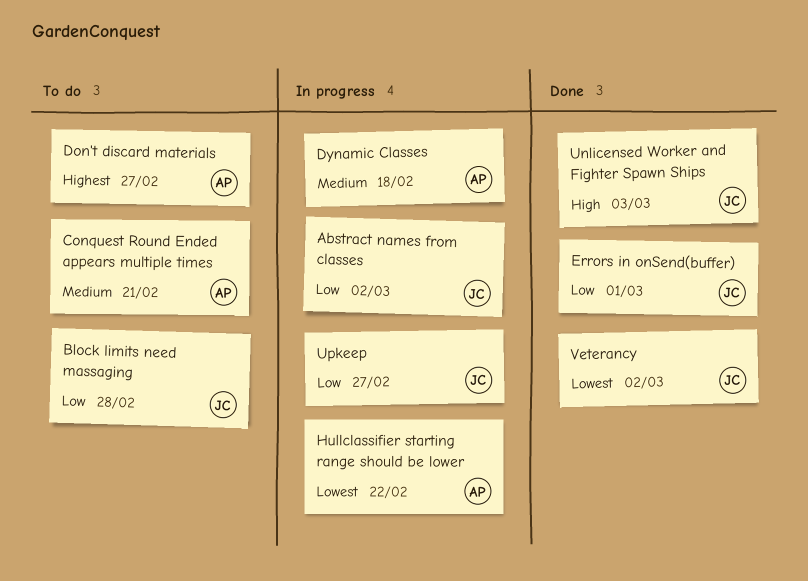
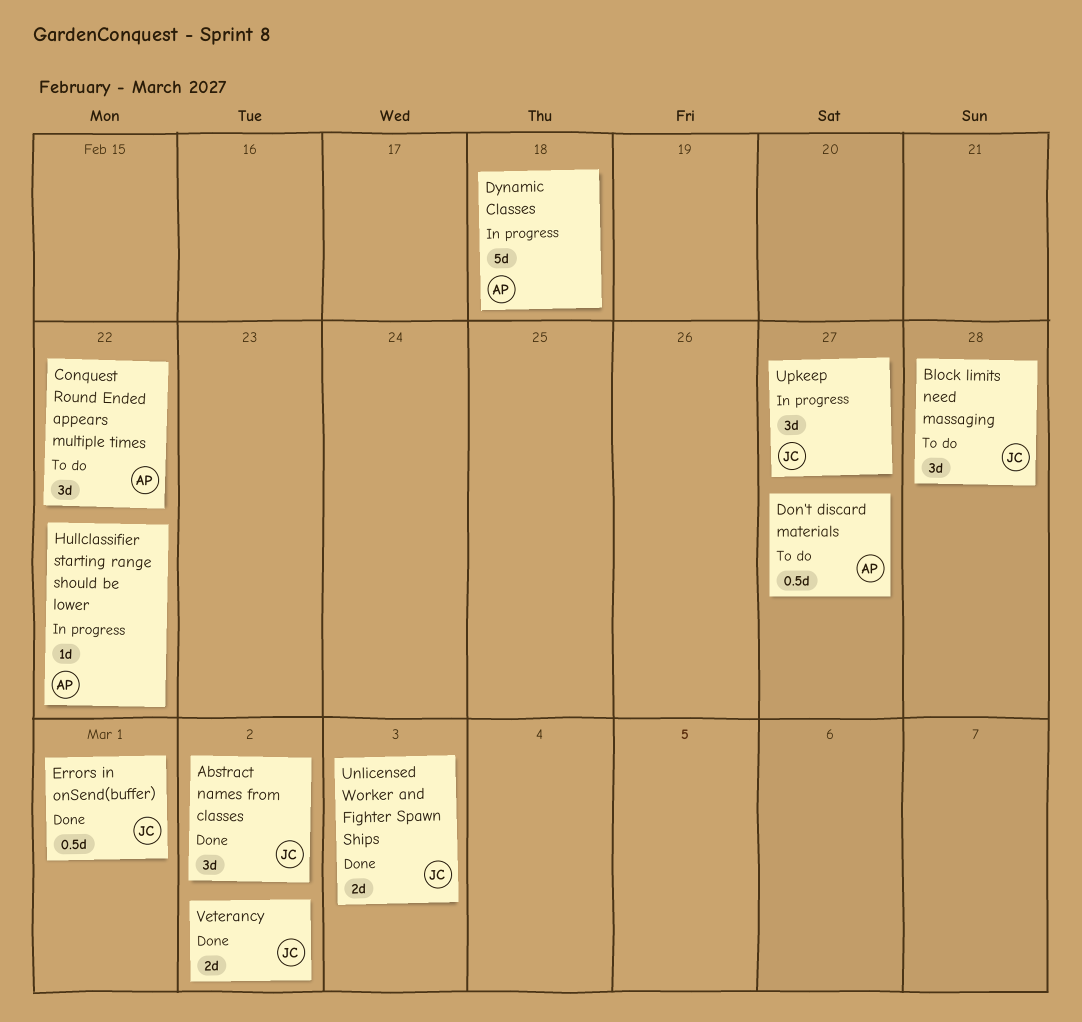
Abstract names from classes, status: In progress -> Done
Conquest Round Ended appears multiple times, due: Feb 21 -> Feb 22

